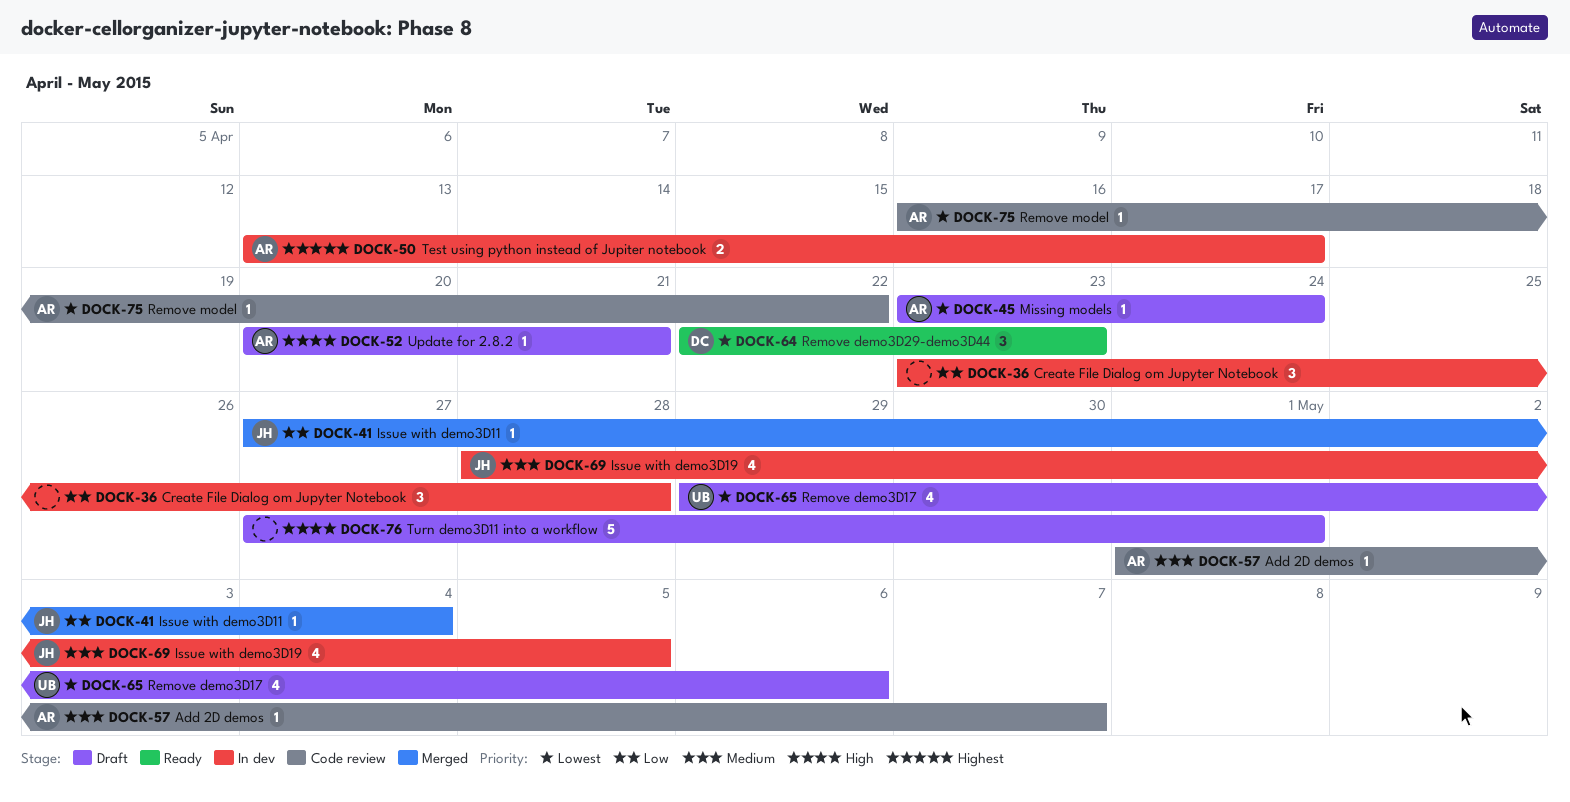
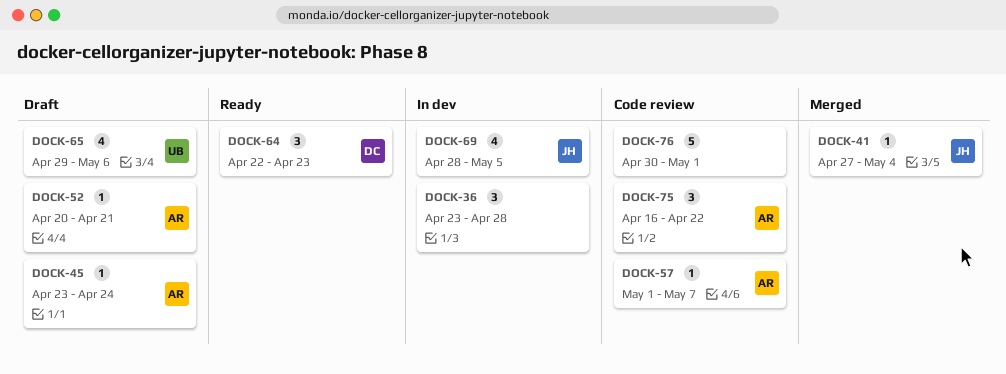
DOCK-50: present -> none
DOCK-75, estimate: 1 -> 3
DOCK-76, status: Draft -> Code review
DOCK-76, start: Apr 27 -> Apr 30

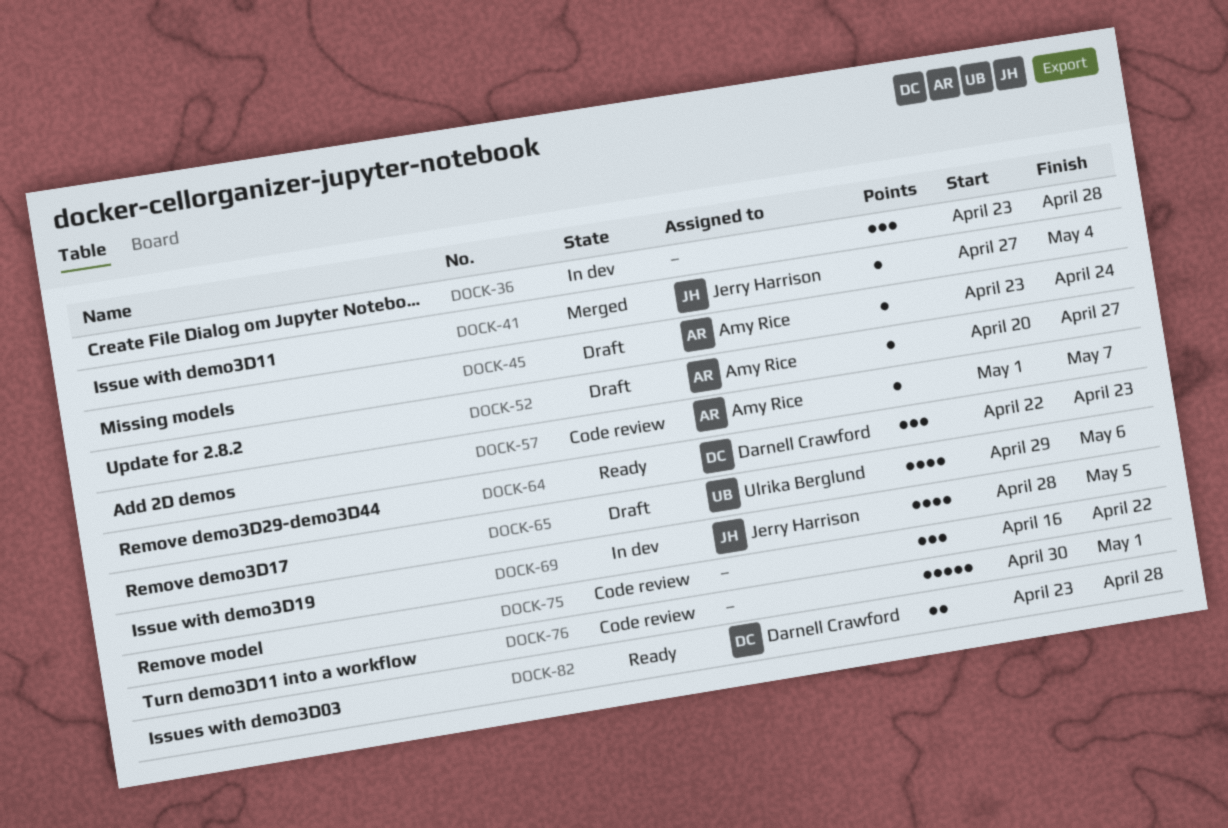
DOCK-52, due: Apr 21 -> Apr 27
DOCK-75, owner: Amy Rice -> none
DOCK-82: none -> present

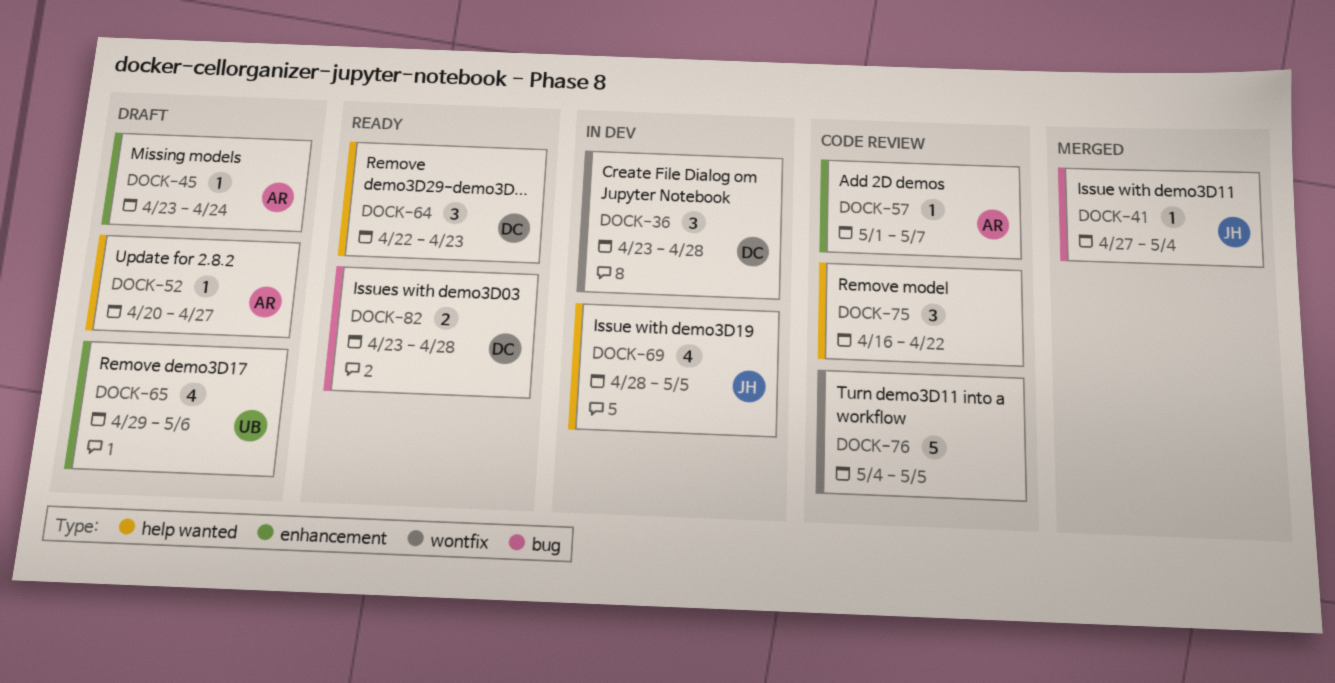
DOCK-36, owner: none -> Darnell Crawford
DOCK-76, start: Apr 30 -> May 4
DOCK-76, due: May 1 -> May 5

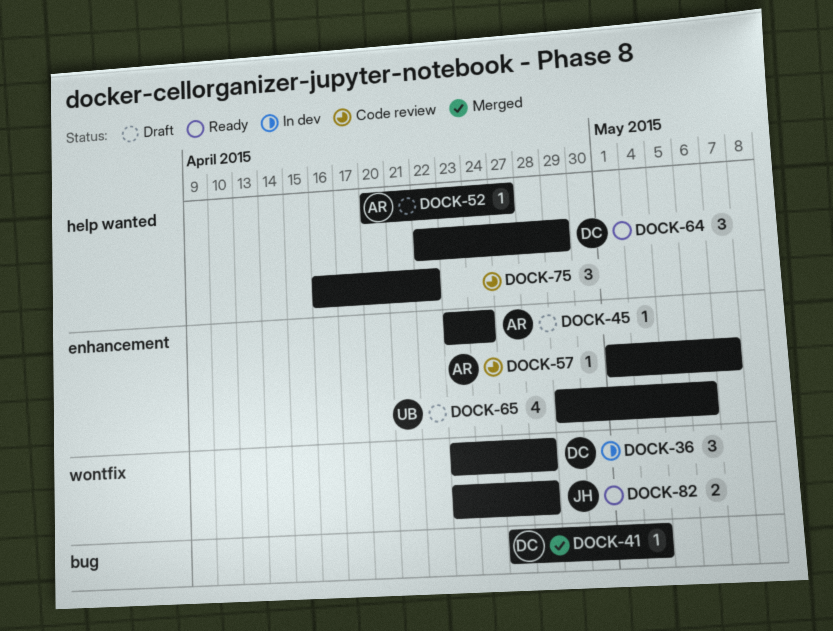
DOCK-41, owner: JH -> DC
DOCK-64, due: Apr 23 -> Apr 29
DOCK-69: present -> none
DOCK-76: present -> none
DOCK-82, owner: DC -> JH
DOCK-82, label: bug -> wontfix

